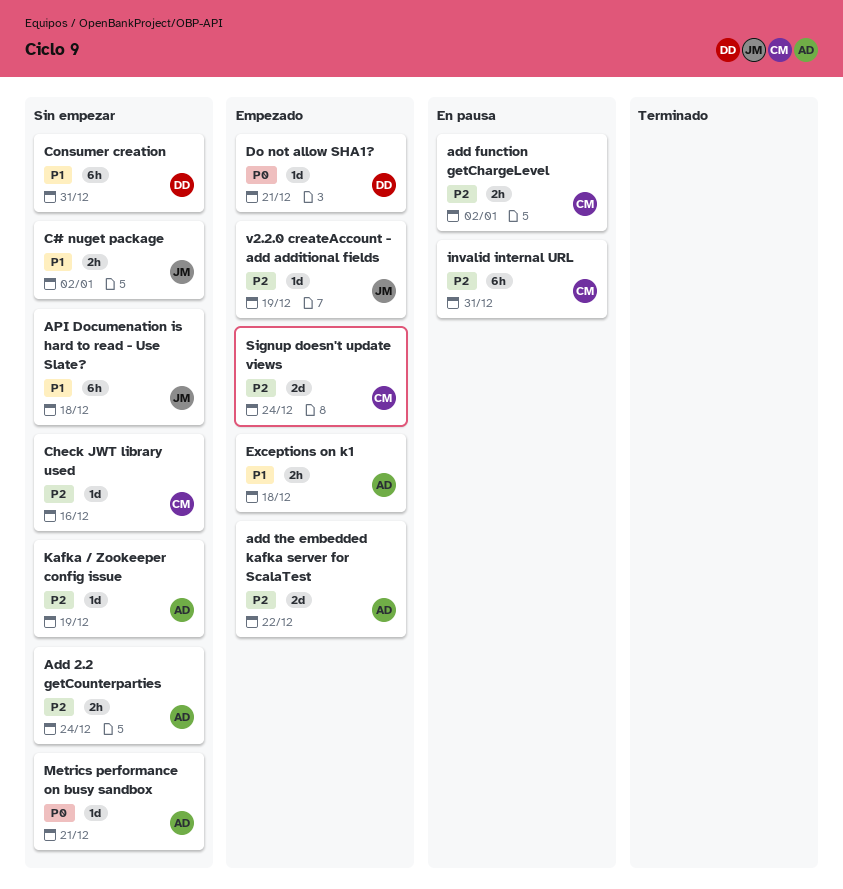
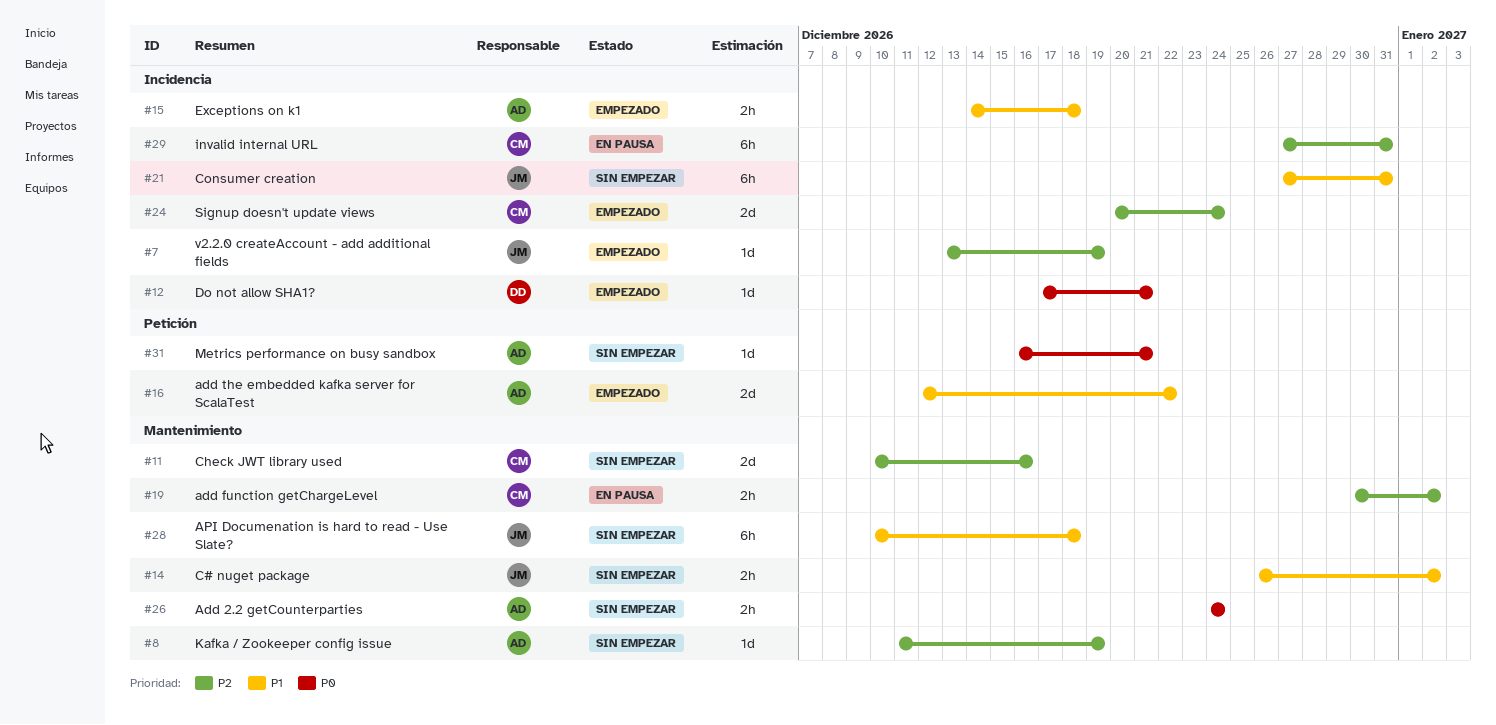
Add 2.2 getCounterparties, priority: P2 -> P0
add the embedded kafka server for ScalaTest, priority: P2 -> P1
Check JWT library used, estimate: 1d -> 2d
Consumer creation, owner: DD -> JM

